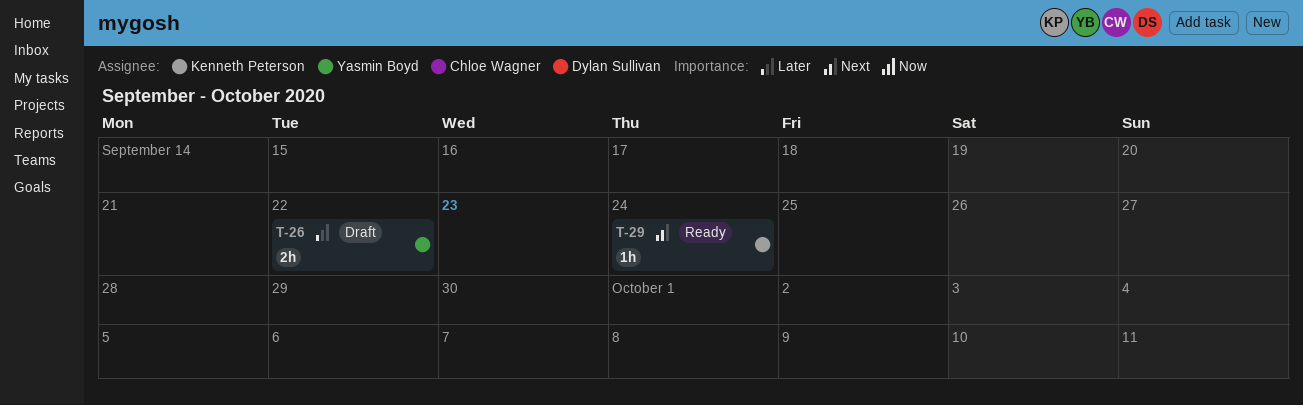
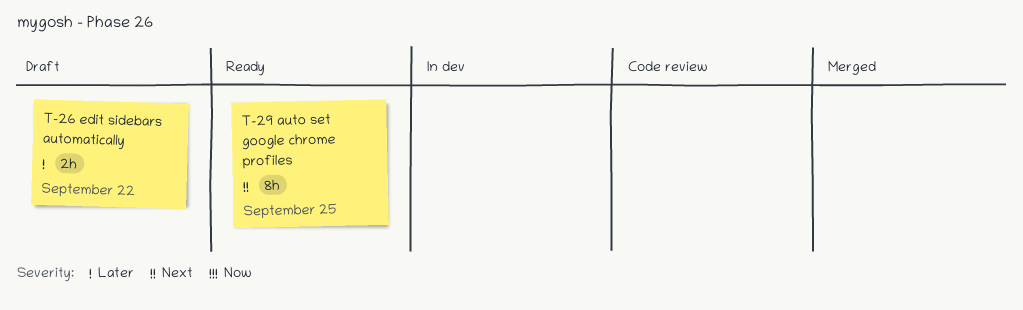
T-29, estimate: 1h -> 8h
T-29, due: Sep 24 -> Sep 25

